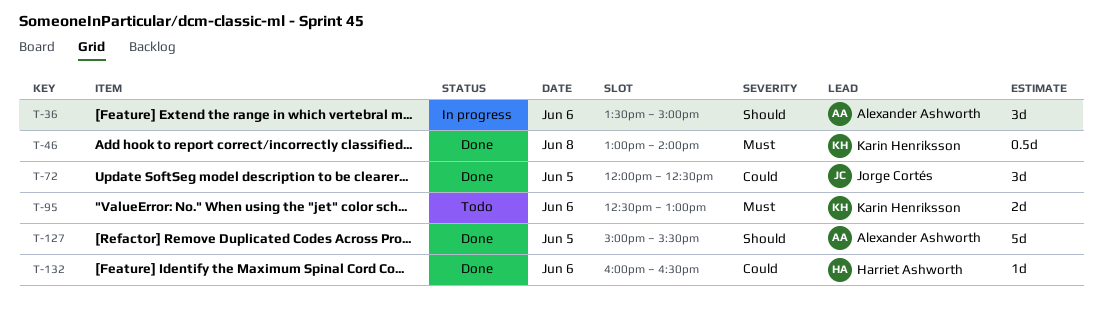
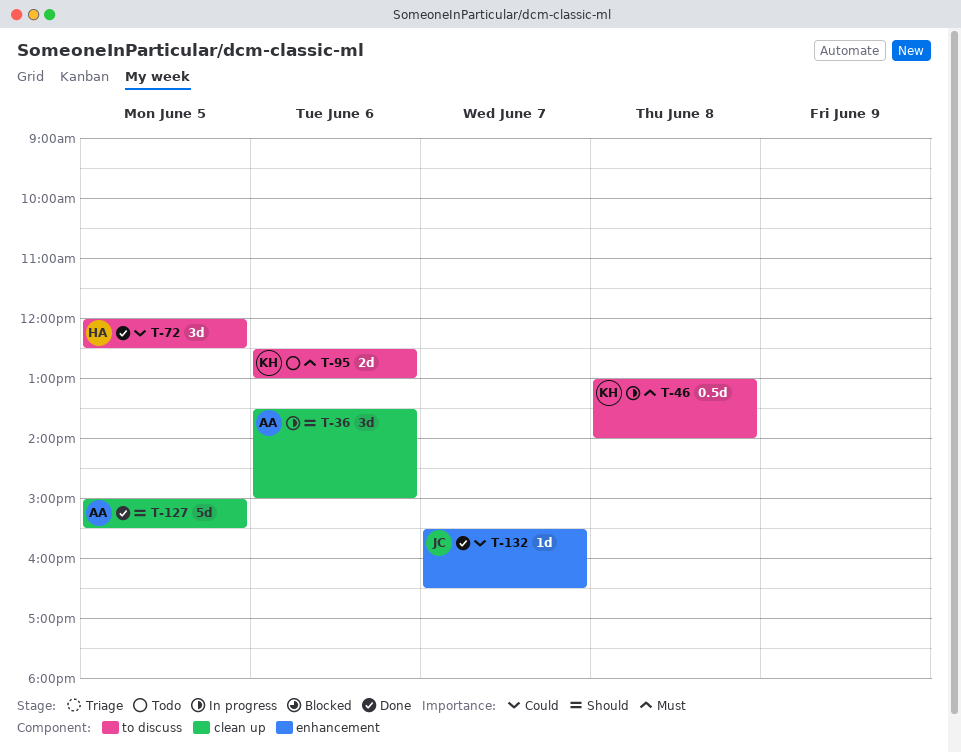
T-46, status: Done -> In progress
T-72, owner: Jorge Cortés -> Harriet Ashworth
T-132, owner: Harriet Ashworth -> Jorge Cortés
T-132, day: Jun 6 -> Jun 7
T-132, begins: 16:00 -> 15:30

